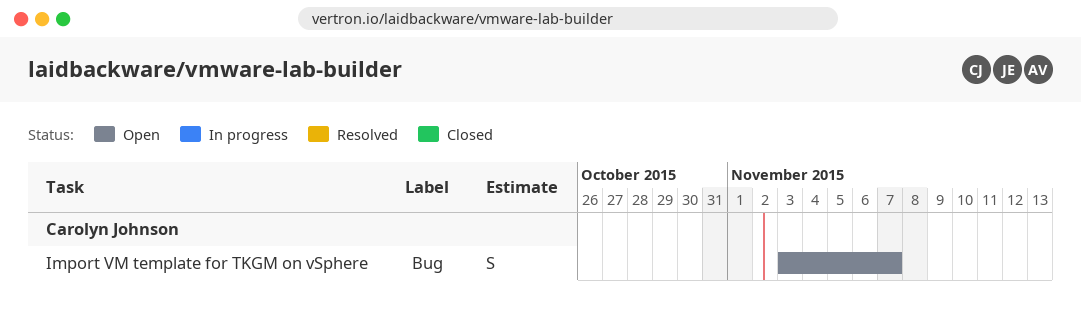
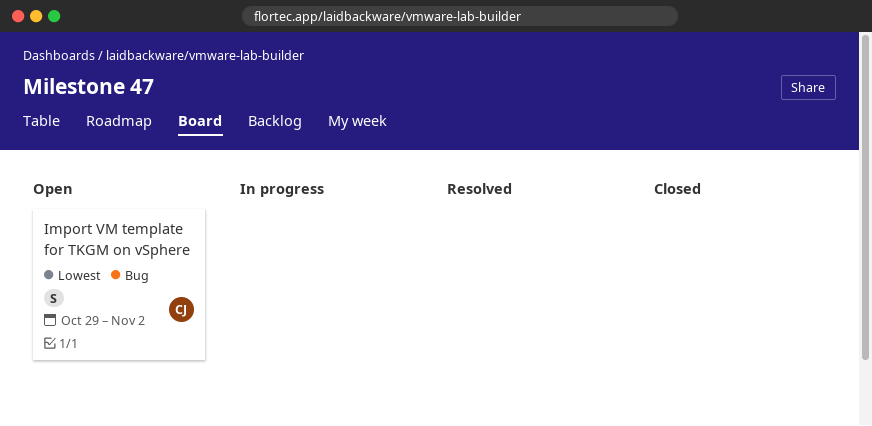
Import VM template for TKGM on vSphere, start: Nov 3 -> Oct 29
Import VM template for TKGM on vSphere, due: Nov 7 -> Nov 2

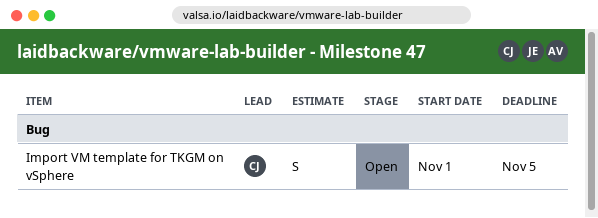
Import VM template for TKGM on vSphere, start: Oct 29 -> Nov 1
Import VM template for TKGM on vSphere, due: Nov 2 -> Nov 5

